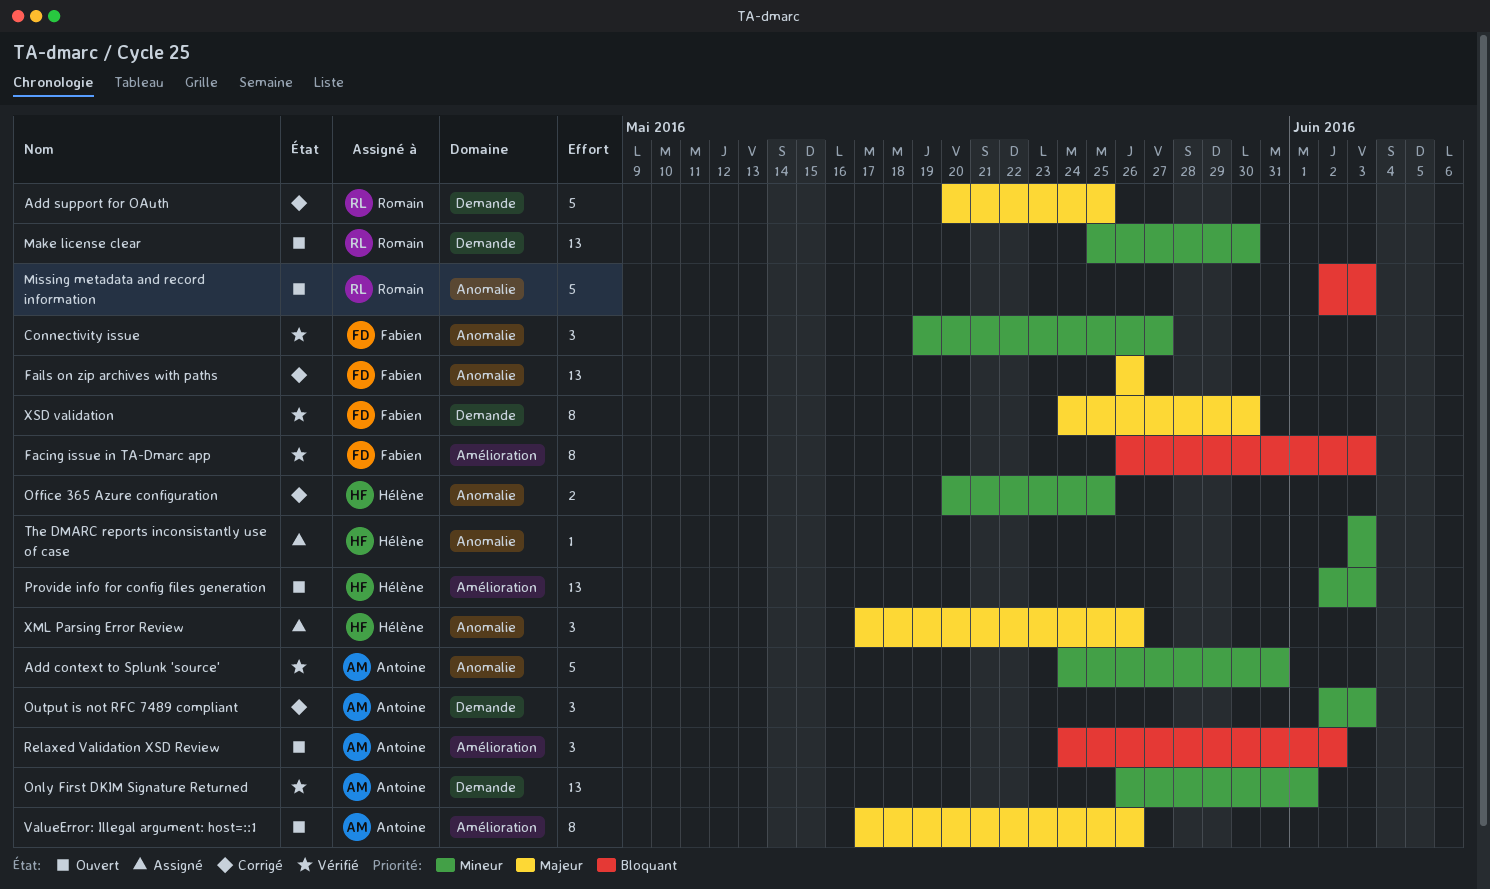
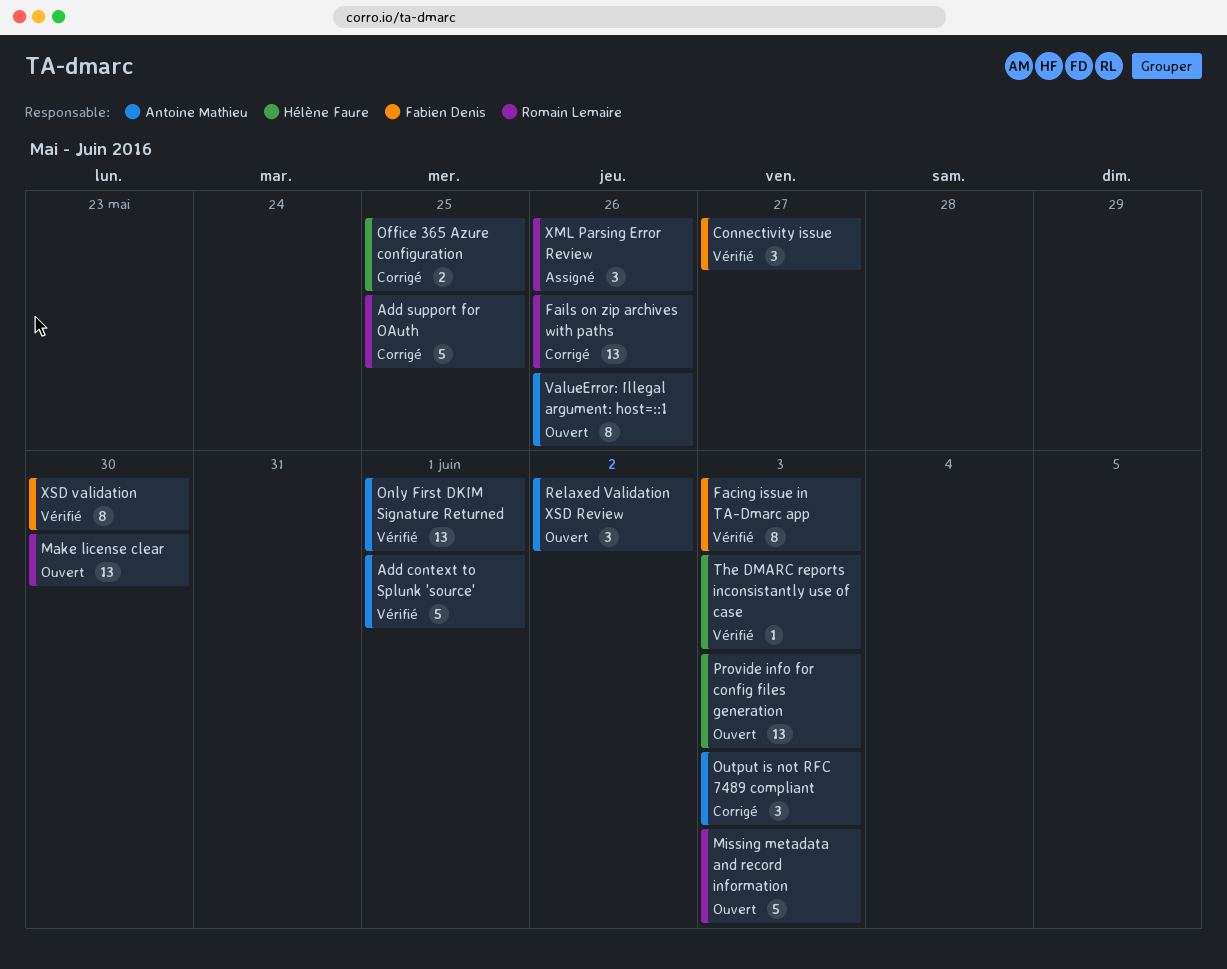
Add context to Splunk 'source', due: May 31 -> Jun 1
Fails on zip archives with paths, owner: Fabien Denis -> Romain Lemaire
The DMARC reports inconsistantly use of case, status: Assigné -> Vérifié
XML Parsing Error Review, owner: Hélène Faure -> Romain Lemaire

